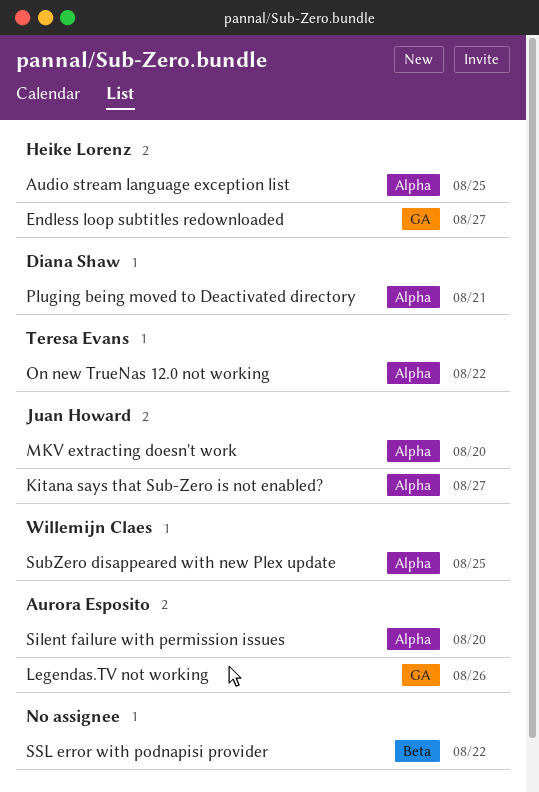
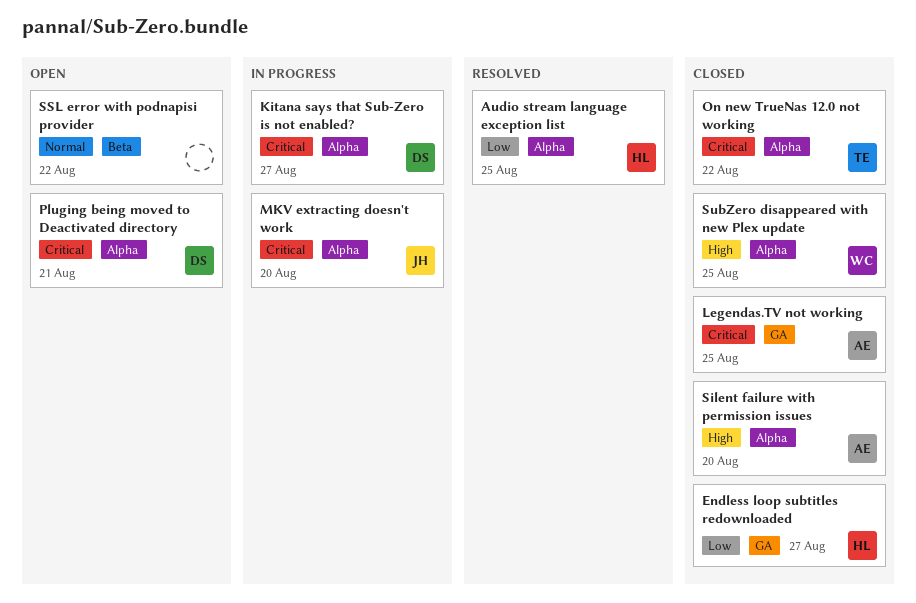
Kitana says that Sub-Zero is not enabled?, owner: Juan Howard -> Diana Shaw
Legendas.TV not working, due: Aug 26 -> Aug 25

